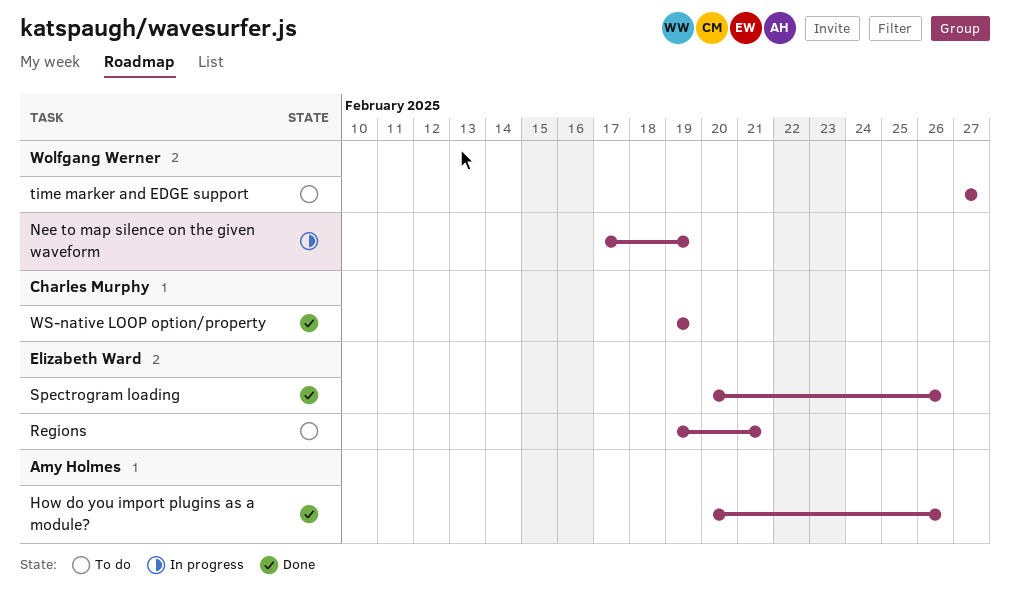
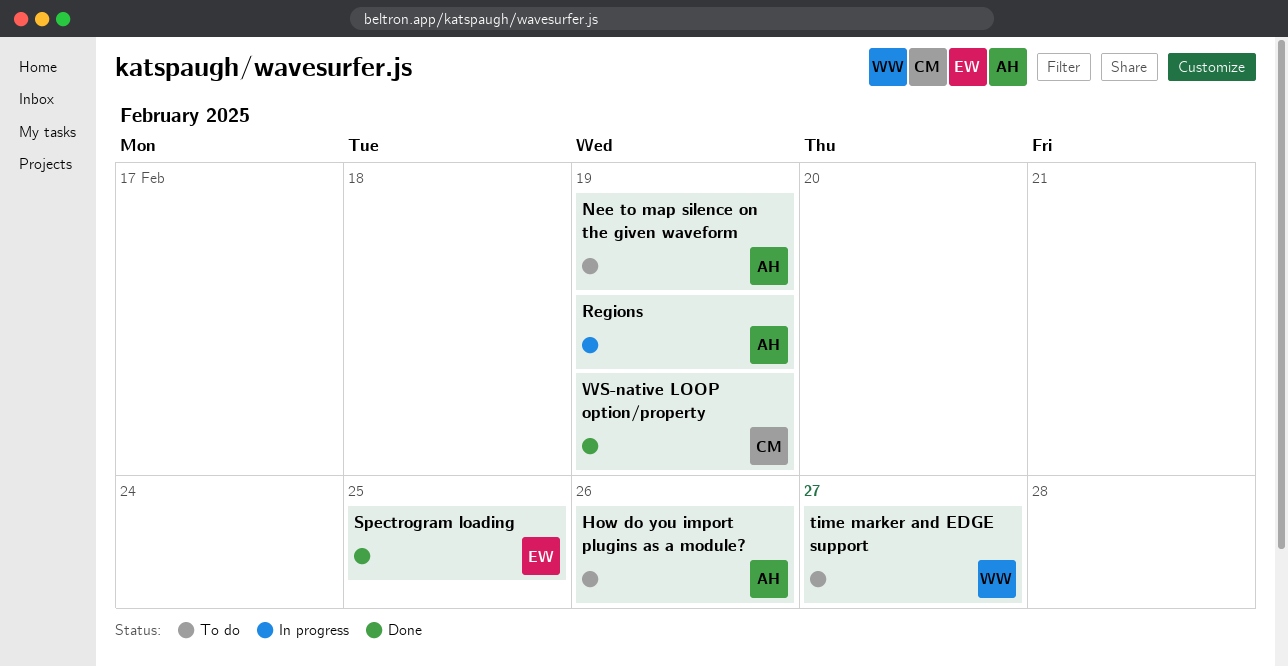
How do you import plugins as a module?, status: Done -> To do
Nee to map silence on the given waveform, status: In progress -> To do
Nee to map silence on the given waveform, owner: Wolfgang Werner -> Amy Holmes
Regions, status: To do -> In progress
Regions, owner: Elizabeth Ward -> Amy Holmes
Regions, due: Feb 21 -> Feb 19
Spectrogram loading, due: Feb 26 -> Feb 25

